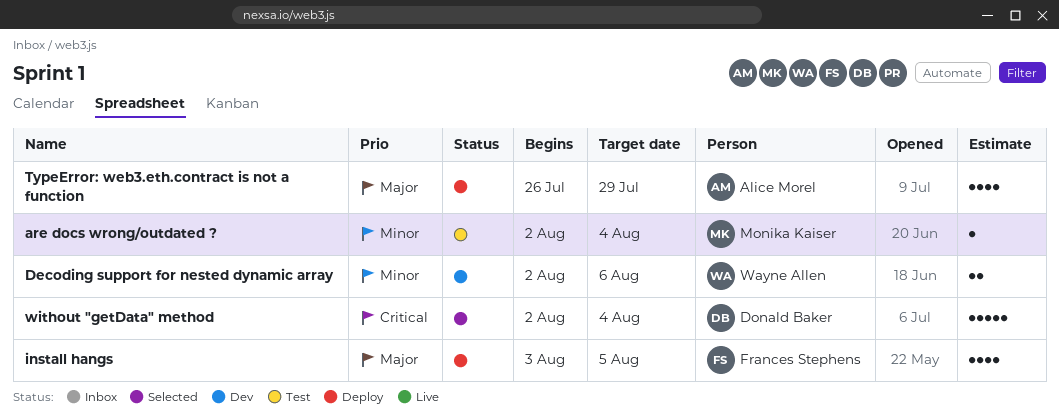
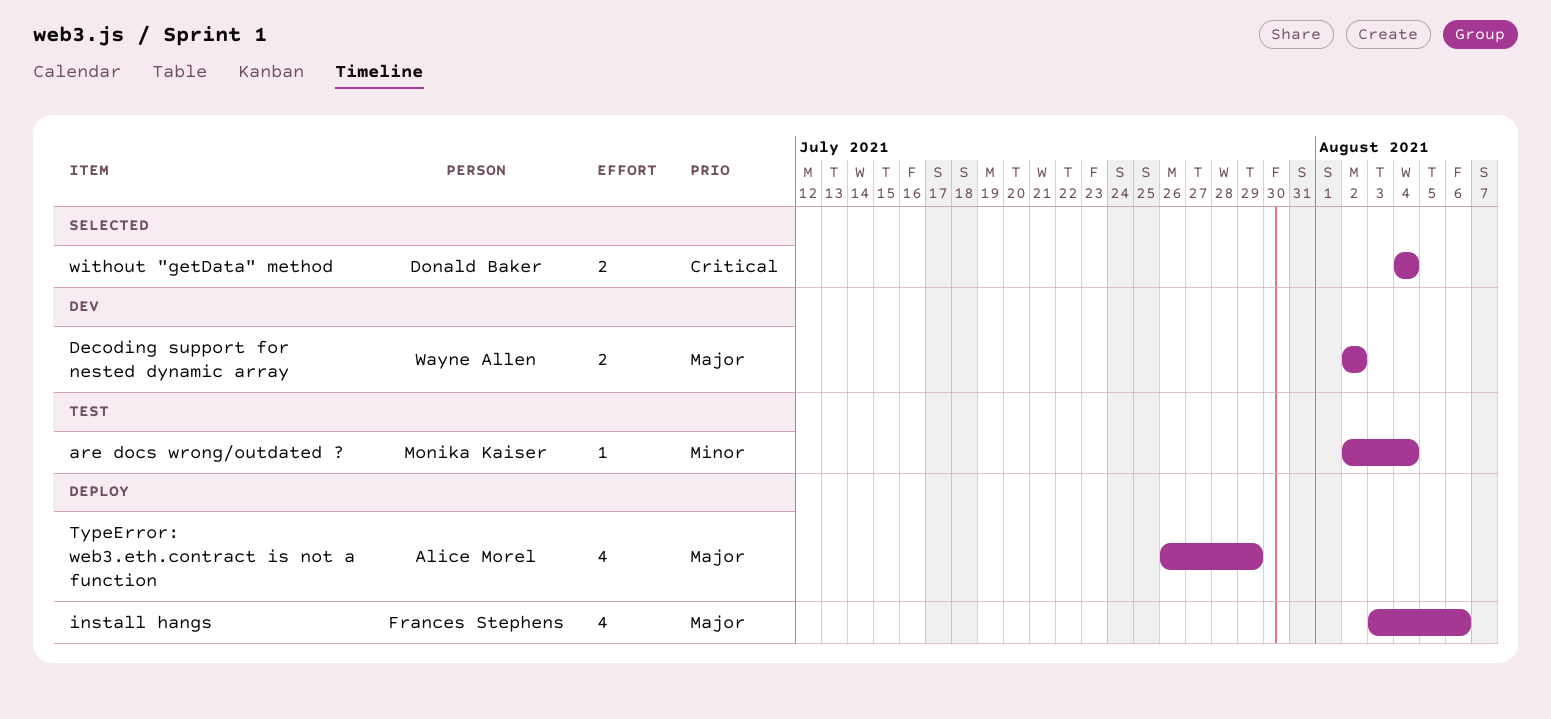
Decoding support for nested dynamic array, priority: Minor -> Major
Decoding support for nested dynamic array, due: Aug 6 -> Aug 2
install hangs, due: Aug 5 -> Aug 6
without "getData" method, estimate: 5 -> 2
without "getData" method, start: Aug 2 -> Aug 4

